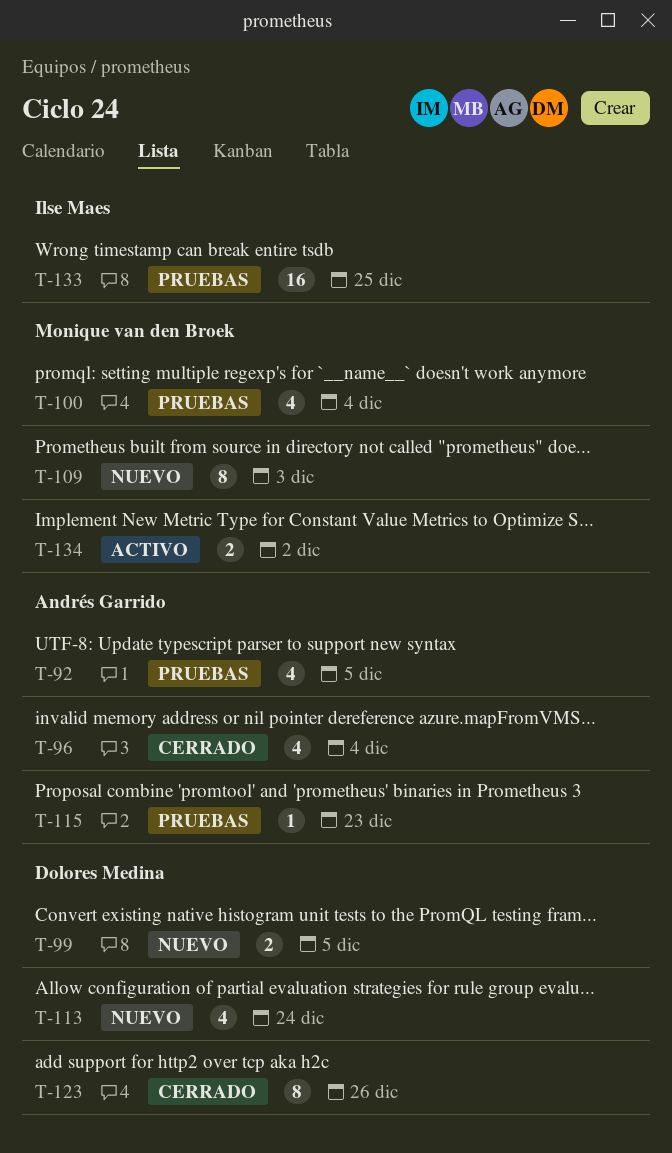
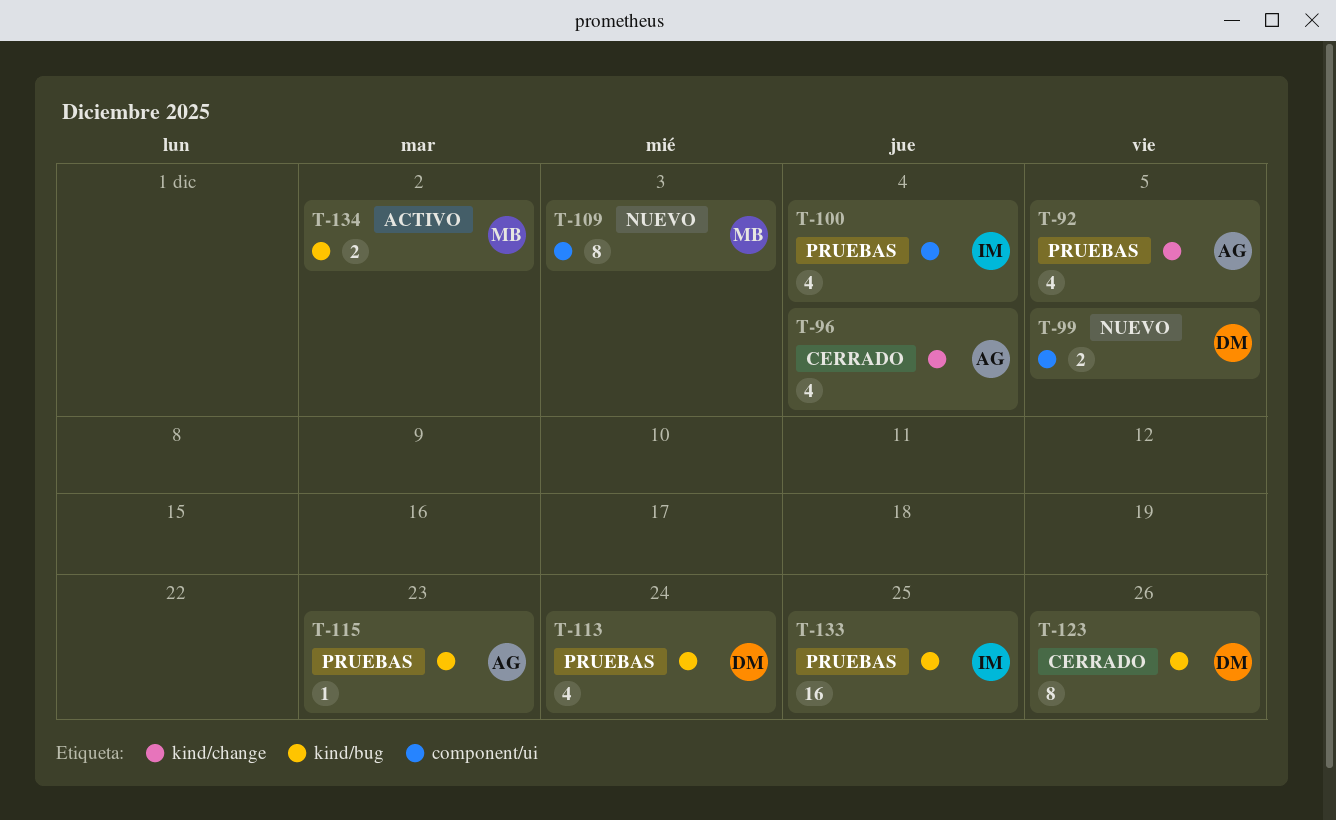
T-100, owner: Monique van den Broek -> Ilse Maes
T-113, status: Nuevo -> Pruebas

